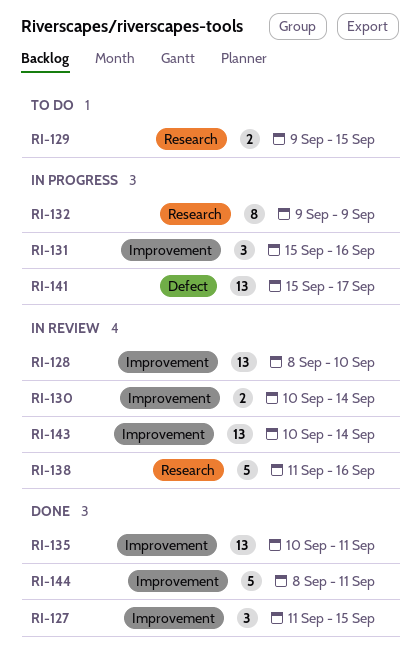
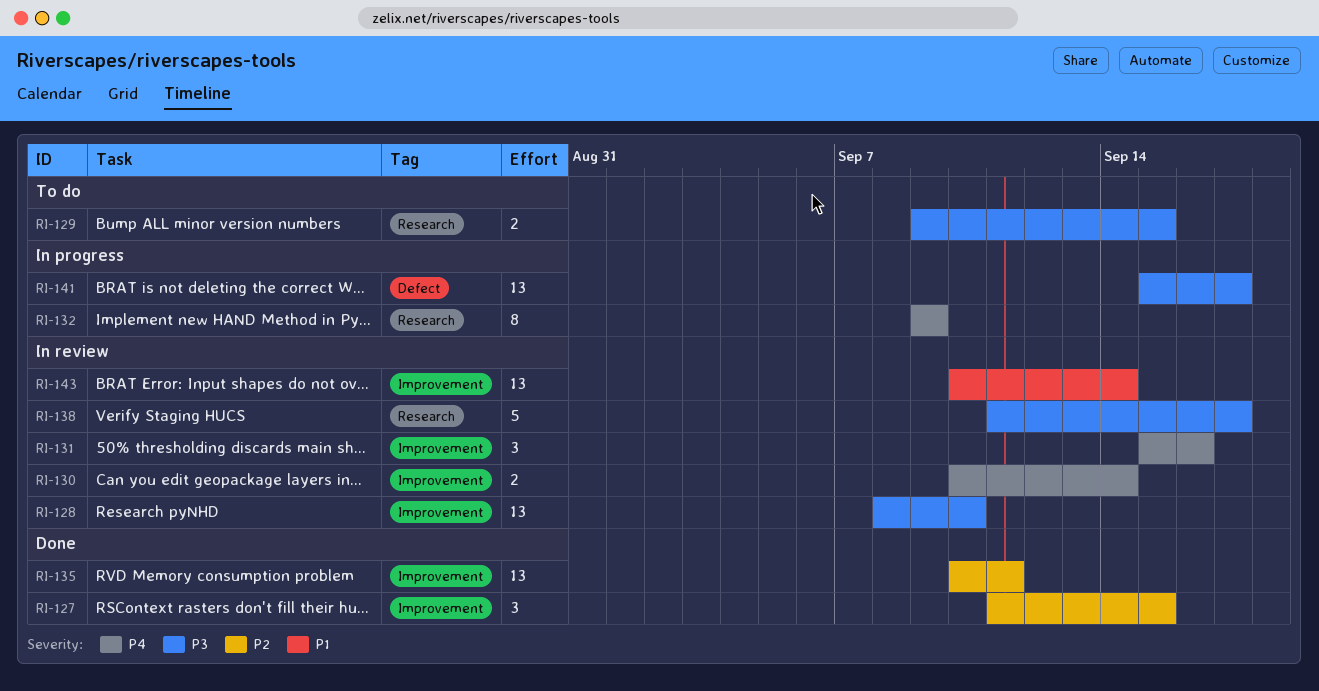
RI-131, status: In progress -> In review
RI-138, due: Sep 16 -> Sep 17
RI-144: present -> none

